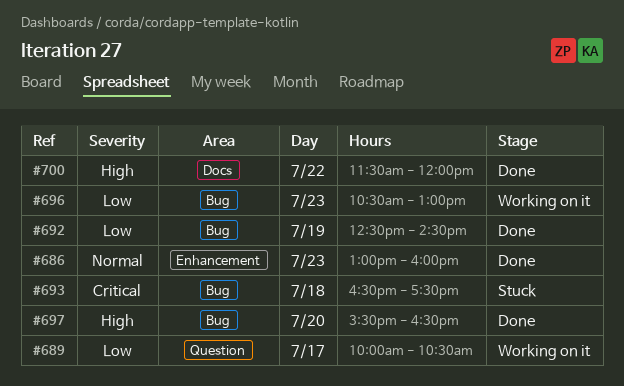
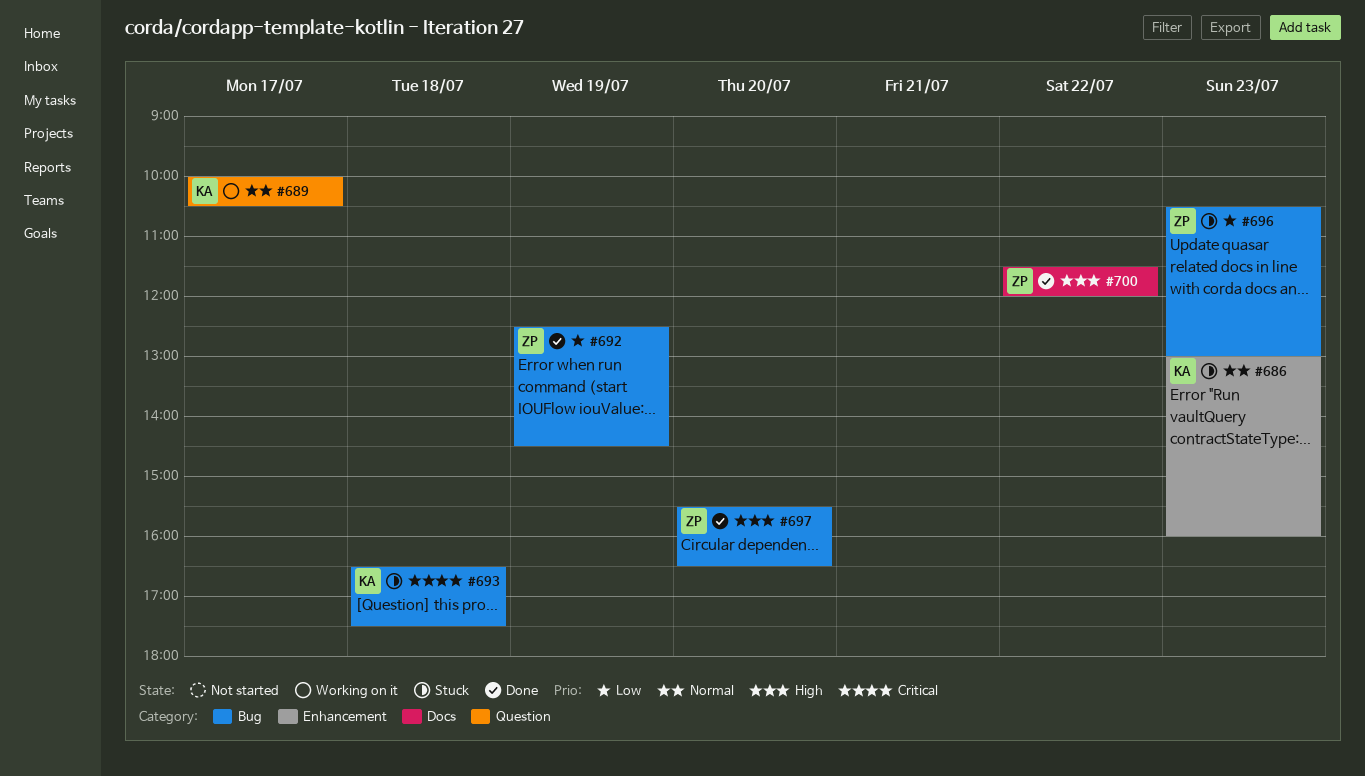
#686, status: Done -> Stuck
#689, priority: Low -> Normal
#696, status: Working on it -> Stuck

